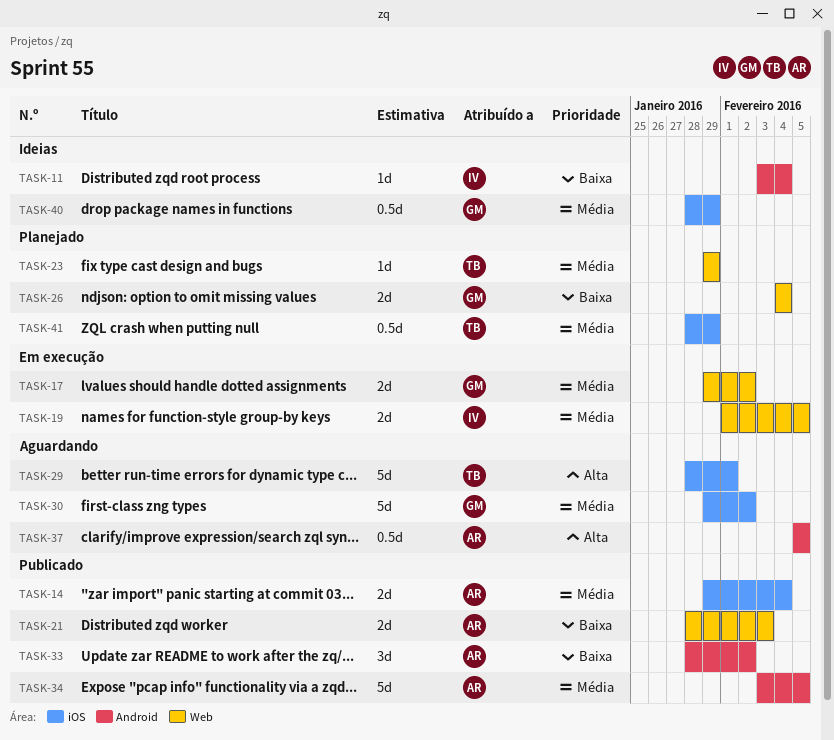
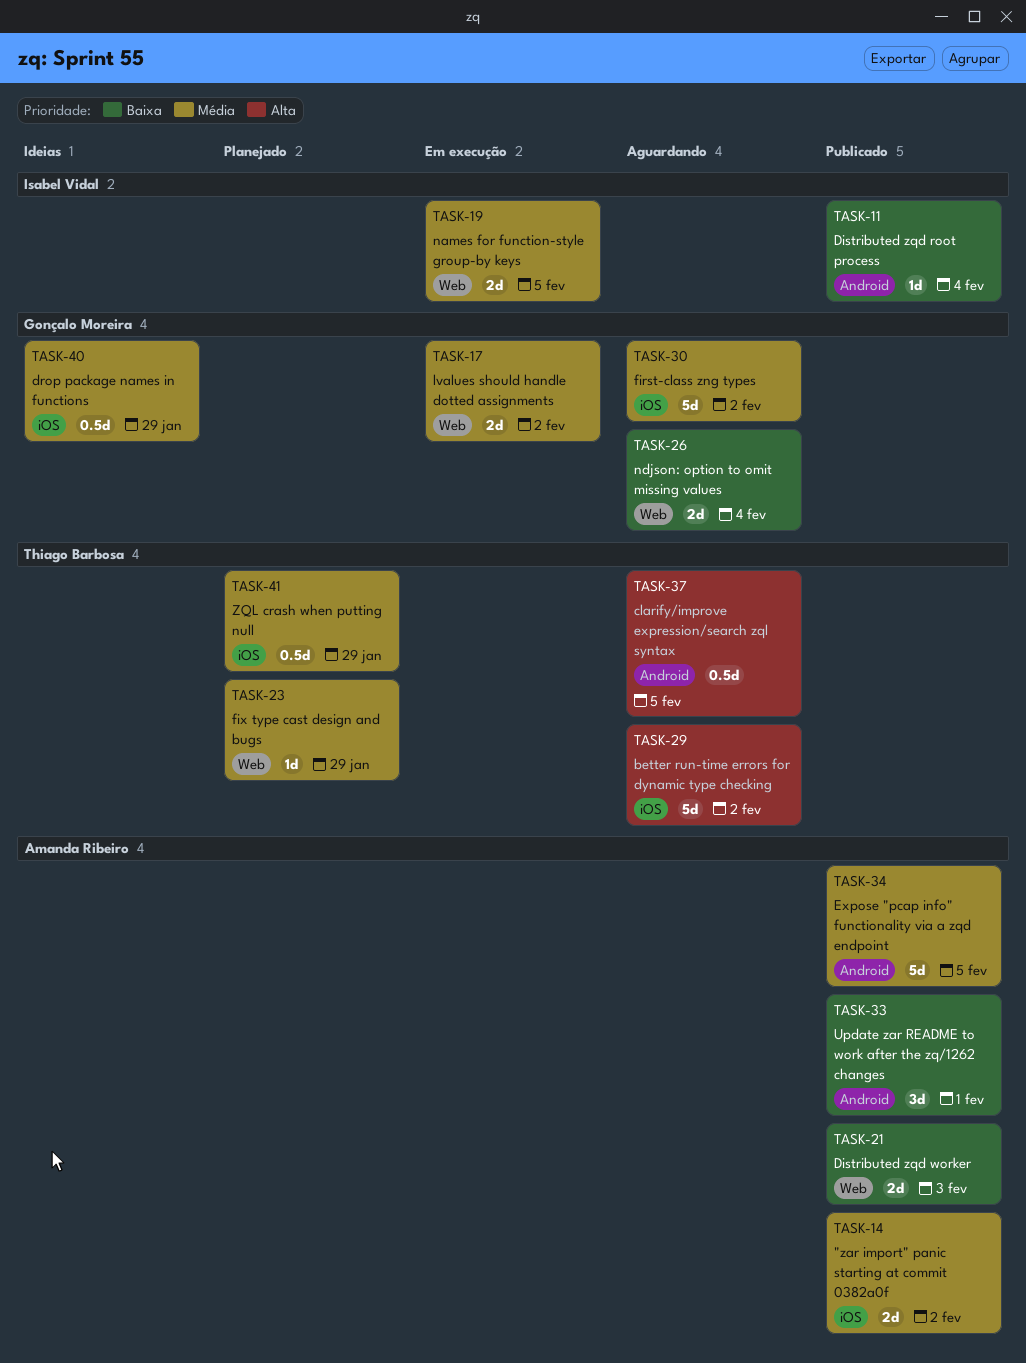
TASK-11, status: Ideias -> Publicado
TASK-14, due: Feb 4 -> Feb 2
TASK-26, status: Planejado -> Aguardando
TASK-29, due: Feb 1 -> Feb 2
TASK-33, due: Feb 2 -> Feb 1
TASK-37, owner: Amanda Ribeiro -> Thiago Barbosa

